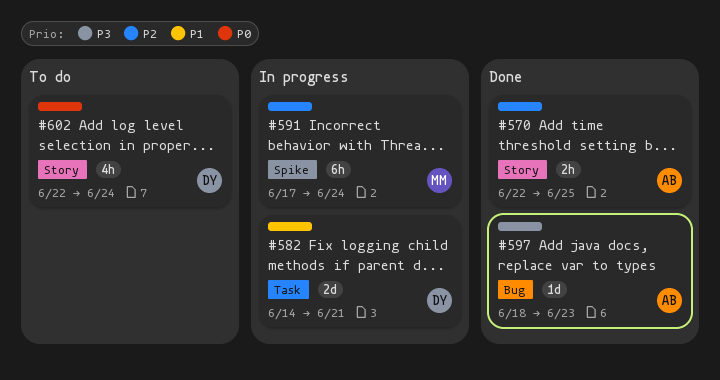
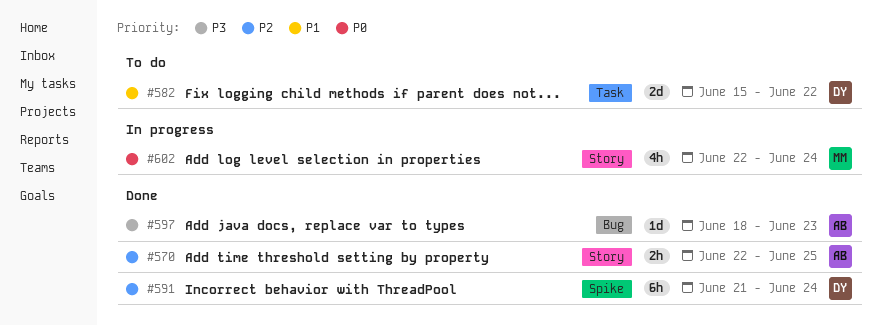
#582, status: In progress -> To do
#582, start: Jun 14 -> Jun 15
#582, due: Jun 21 -> Jun 22
#591, status: In progress -> Done
#591, owner: MM -> DY
#591, start: Jun 17 -> Jun 21
#602, status: To do -> In progress
#602, owner: DY -> MM

